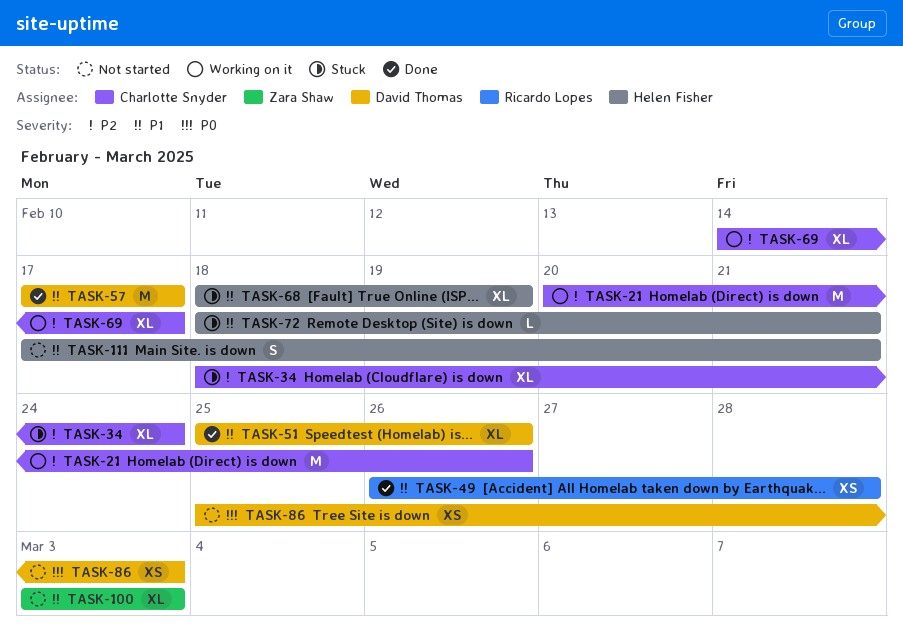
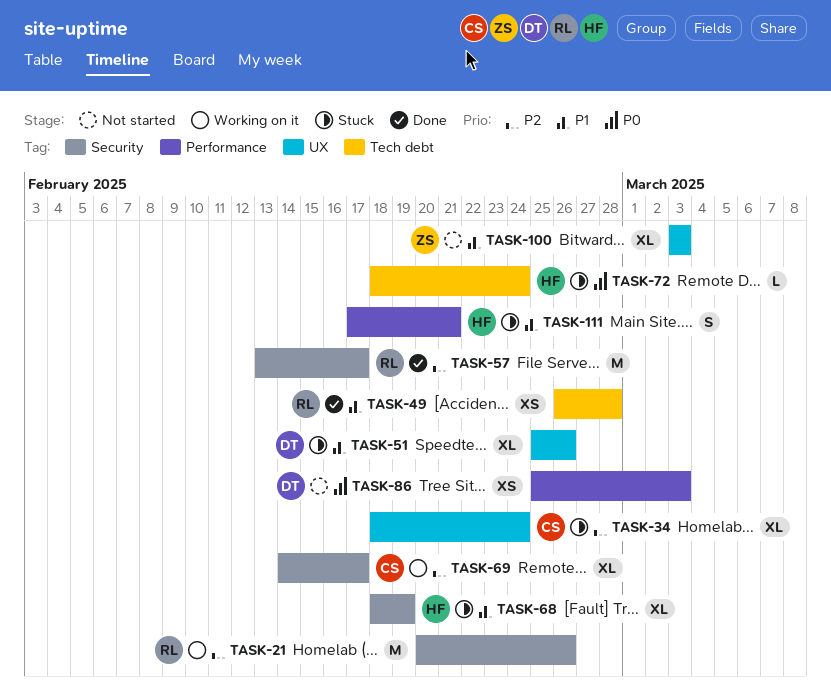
TASK-21, owner: Charlotte Snyder -> Ricardo Lopes
TASK-51, status: Done -> Stuck
TASK-57, owner: David Thomas -> Ricardo Lopes
TASK-57, priority: P1 -> P2
TASK-57, start: Feb 17 -> Feb 13
TASK-72, priority: P1 -> P0
TASK-72, due: Feb 21 -> Feb 24
TASK-111, status: Not started -> Stuck

